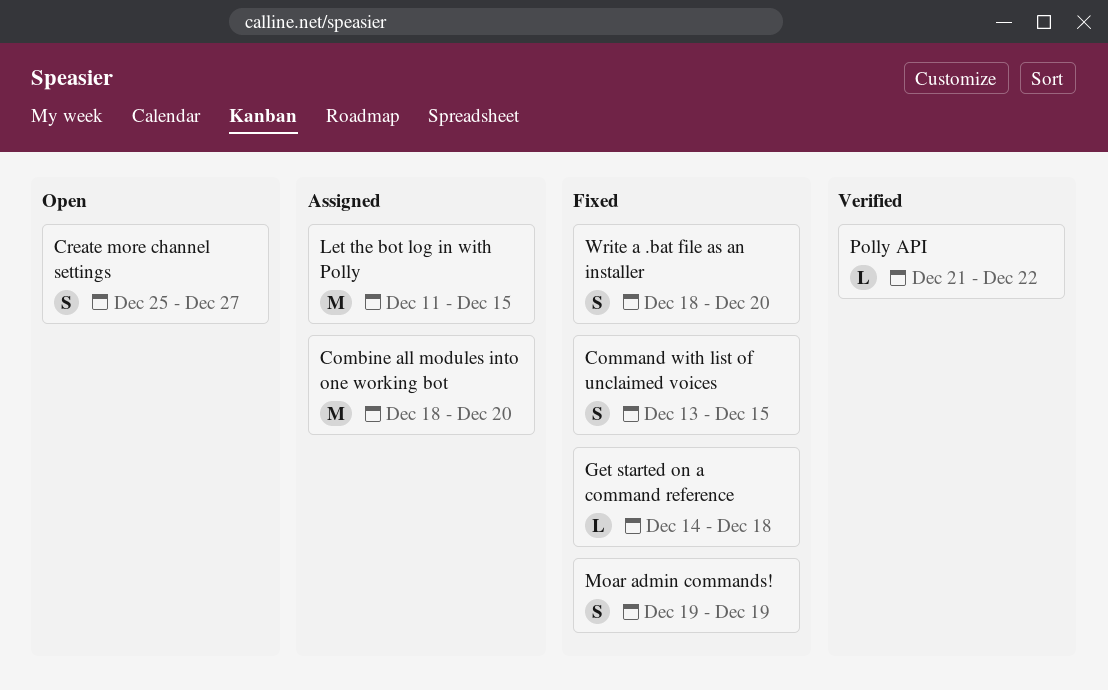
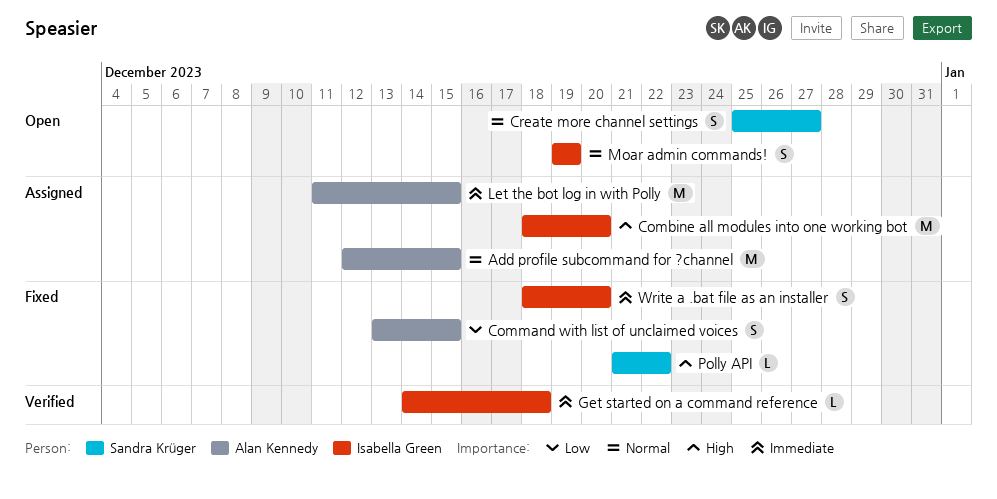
Add profile subcommand for ?channel: none -> present
Get started on a command reference, status: Fixed -> Verified
Moar admin commands!, status: Fixed -> Open
Polly API, status: Verified -> Fixed

